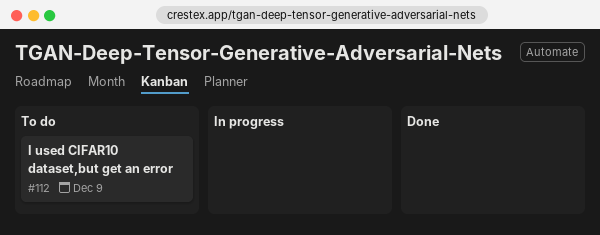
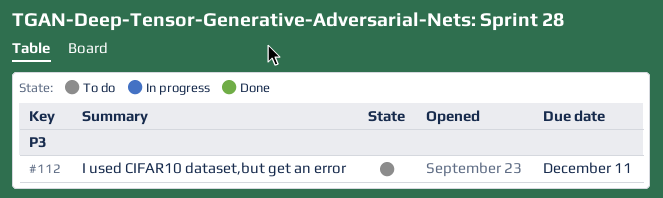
#112, due: Dec 9 -> Dec 11

